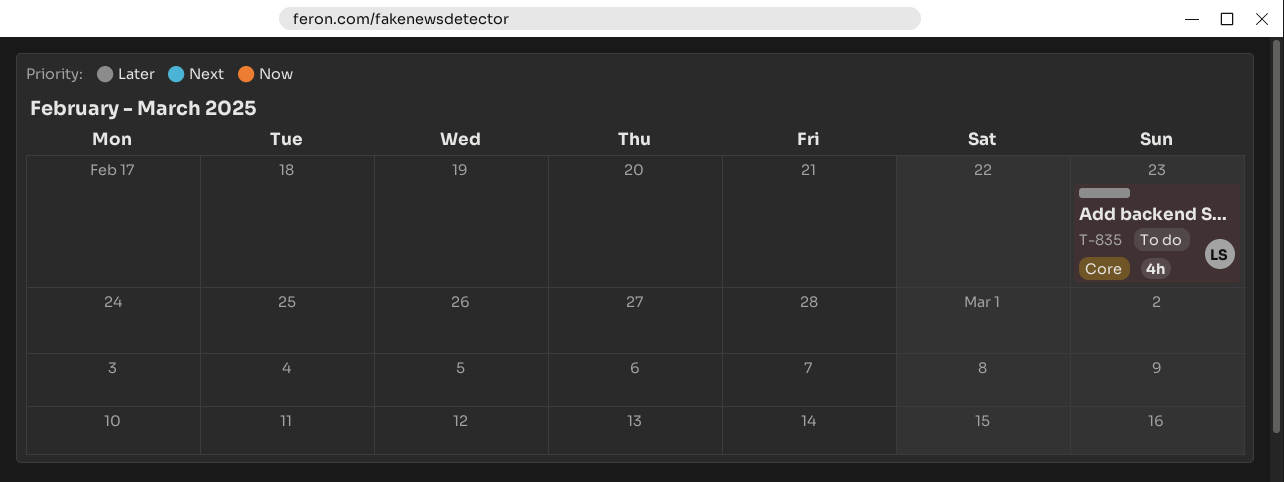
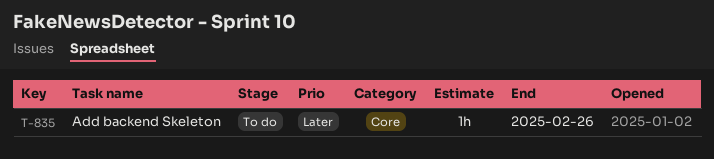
T-835, estimate: 4h -> 1h
T-835, due: Feb 23 -> Feb 26

